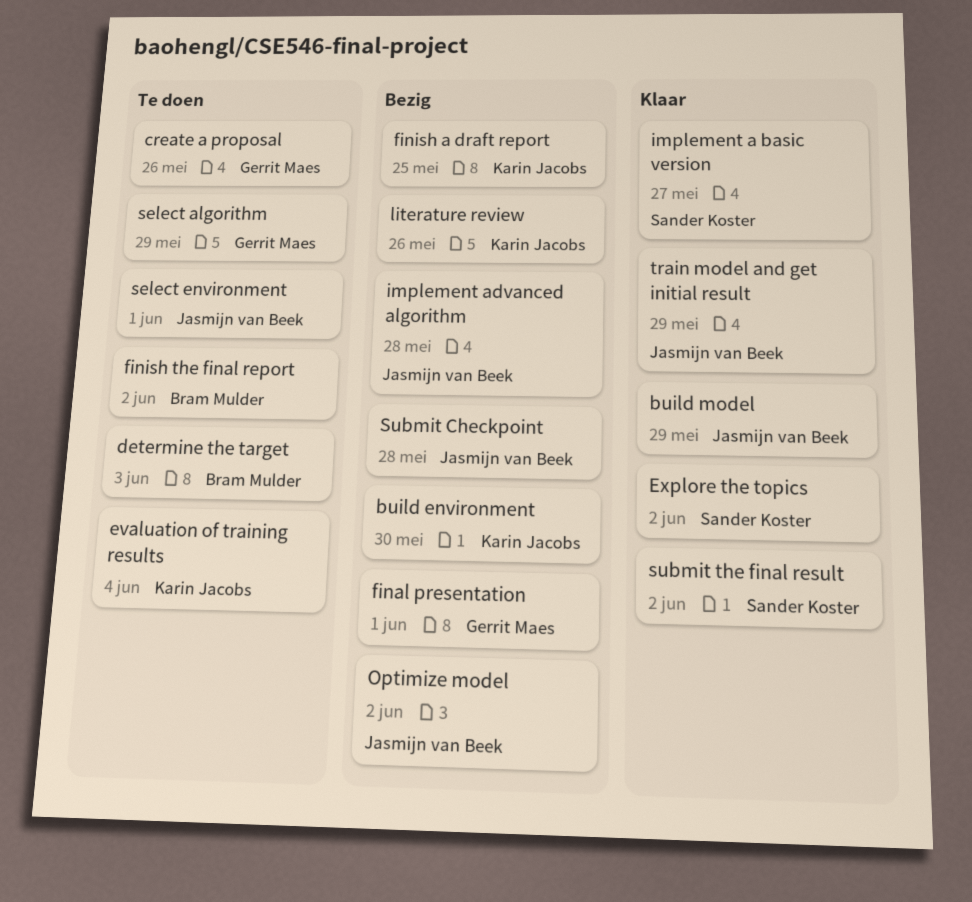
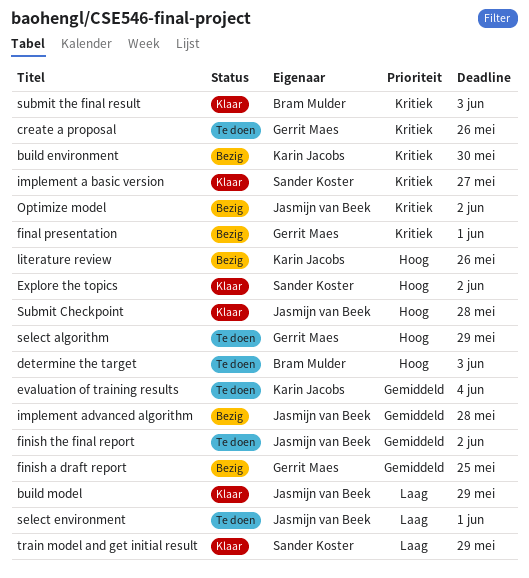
finish a draft report, owner: Karin Jacobs -> Gerrit Maes
finish the final report, owner: Bram Mulder -> Jasmijn van Beek
Submit Checkpoint, status: Bezig -> Klaar
submit the final result, owner: Sander Koster -> Bram Mulder
submit the final result, due: Jun 2 -> Jun 3
train model and get initial result, owner: Jasmijn van Beek -> Sander Koster

